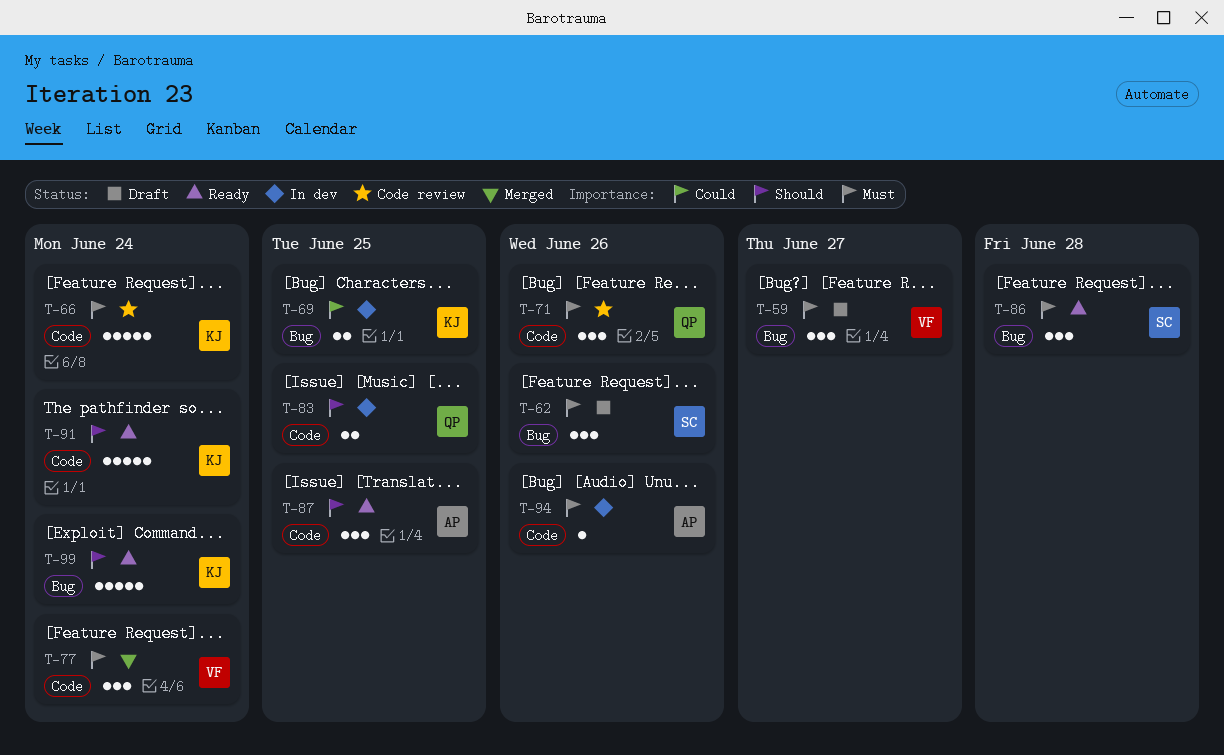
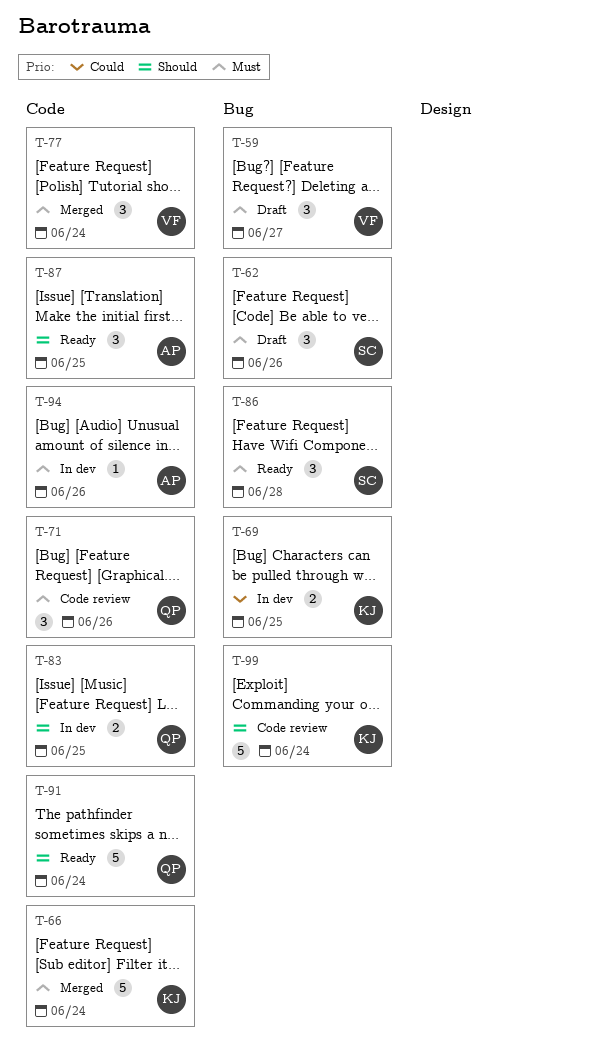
T-66, status: Code review -> Merged
T-91, owner: KJ -> QP
T-99, status: Ready -> Code review

